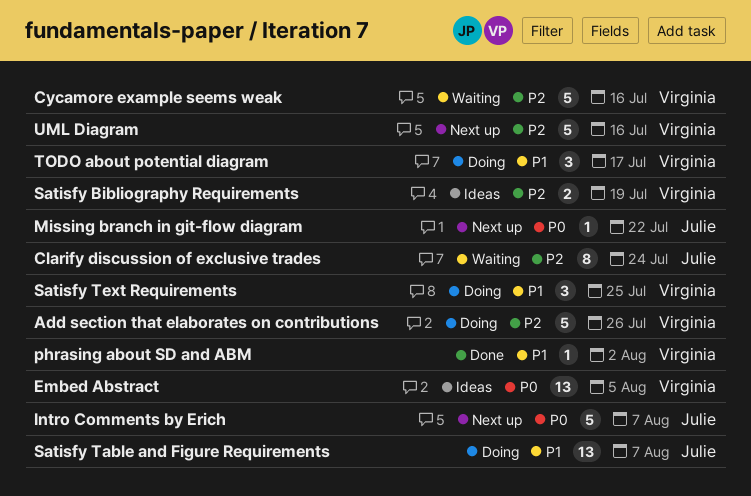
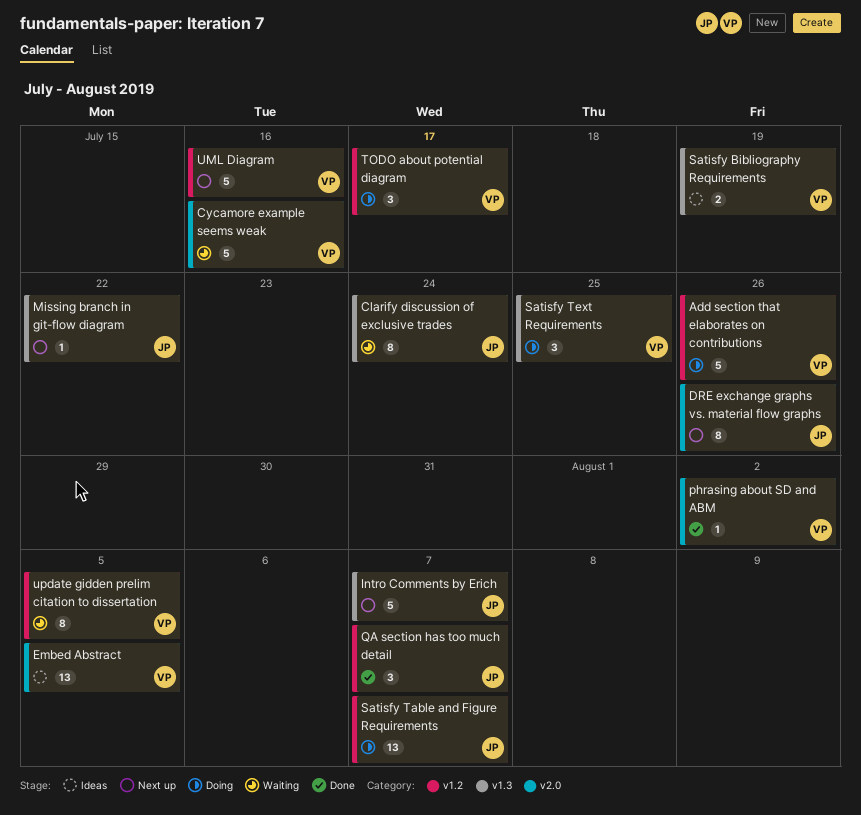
DRE exchange graphs vs. material flow graphs: none -> present
QA section has too much detail: none -> present
update gidden prelim citation to dissertation: none -> present

